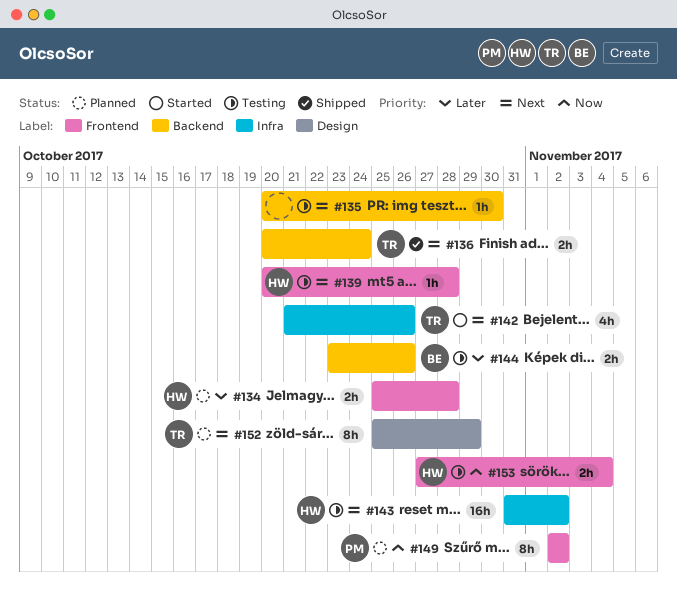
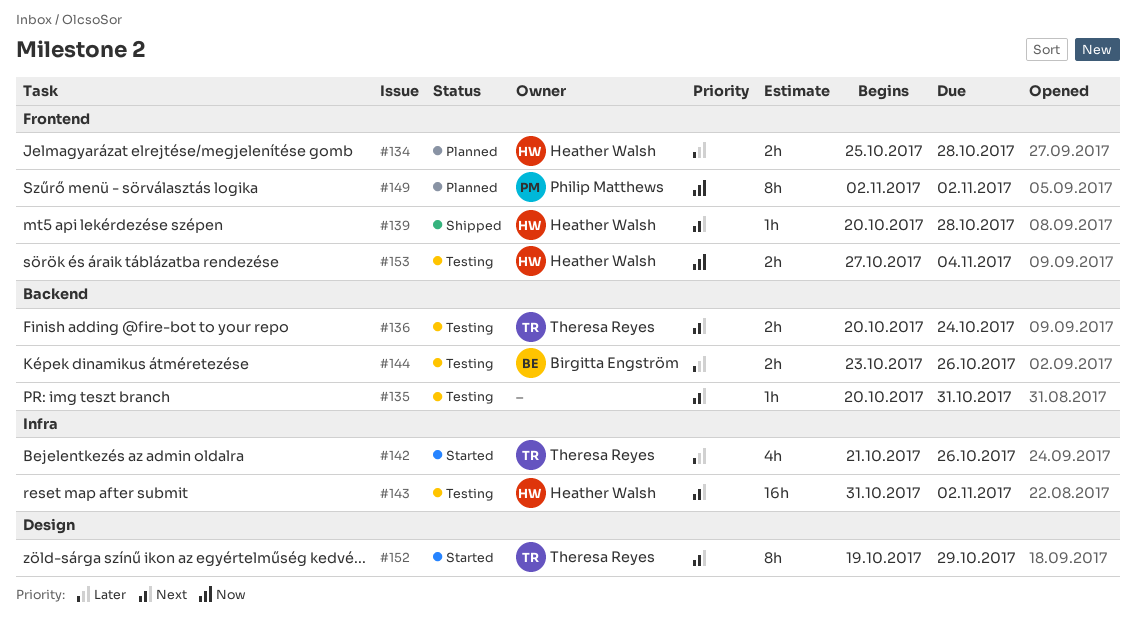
#135, due: Oct 30 -> Oct 31
#136, status: Shipped -> Testing
#139, status: Testing -> Shipped
#142, priority: Next -> Later
#152, status: Planned -> Started
#152, start: Oct 25 -> Oct 19

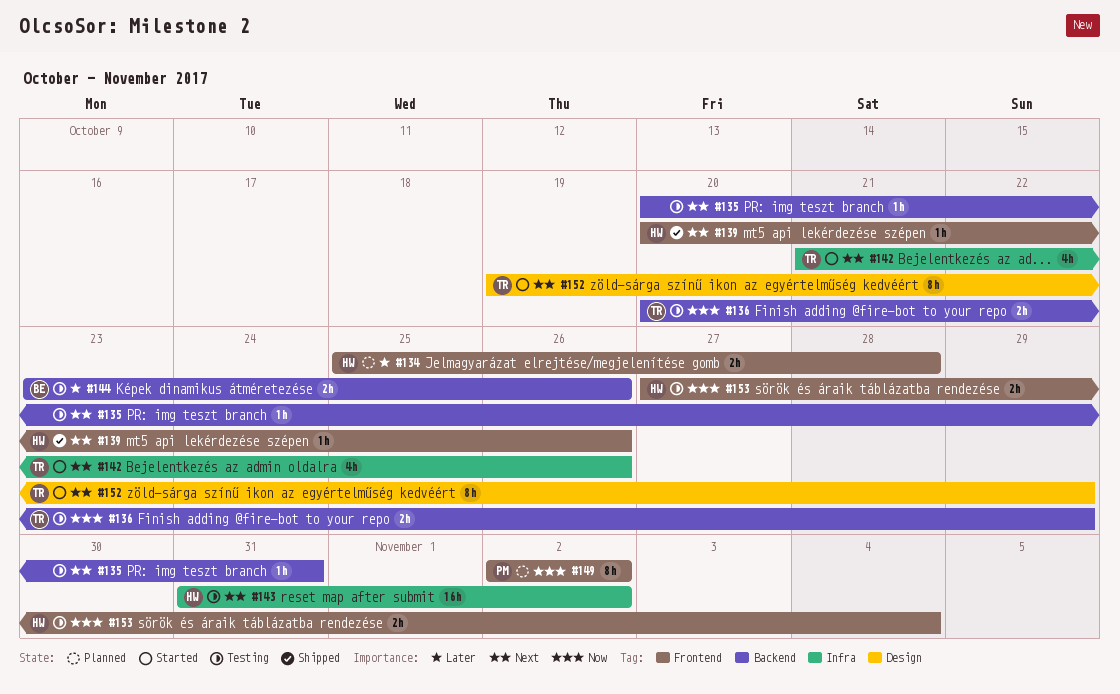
#136, priority: Next -> Now
#136, due: Oct 24 -> Oct 29
#139, due: Oct 28 -> Oct 26
#142, priority: Later -> Next

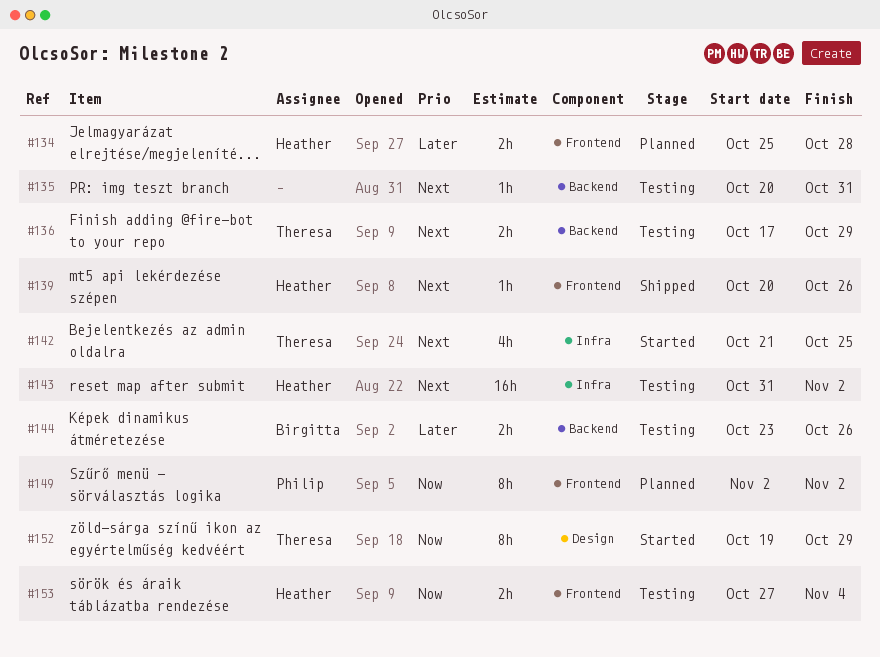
#136, priority: Now -> Next
#136, start: Oct 20 -> Oct 17
#142, due: Oct 26 -> Oct 25
#152, priority: Next -> Now

